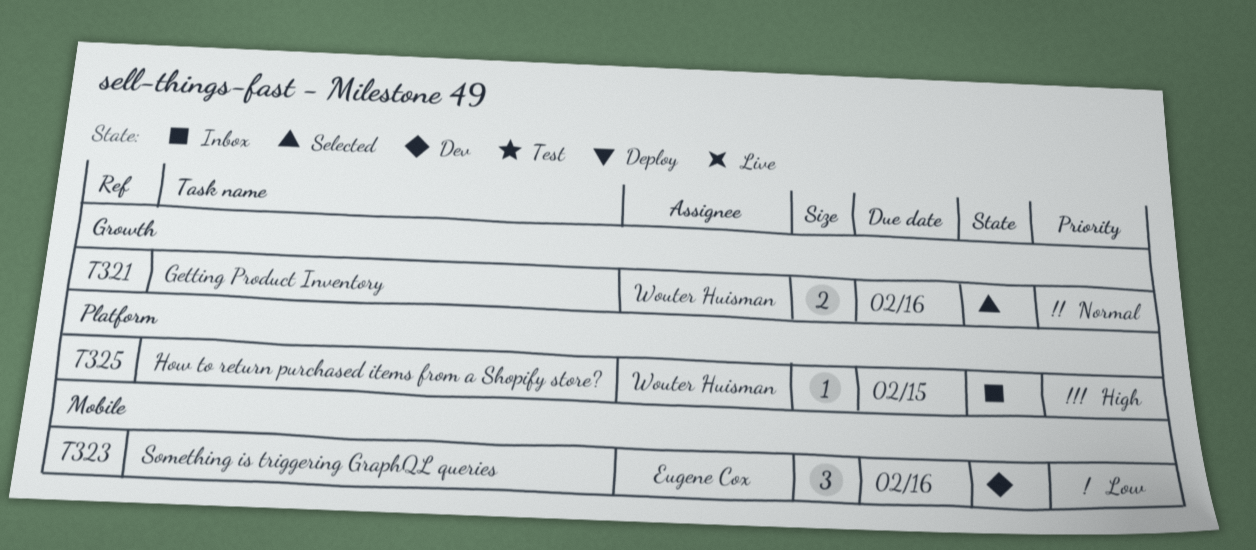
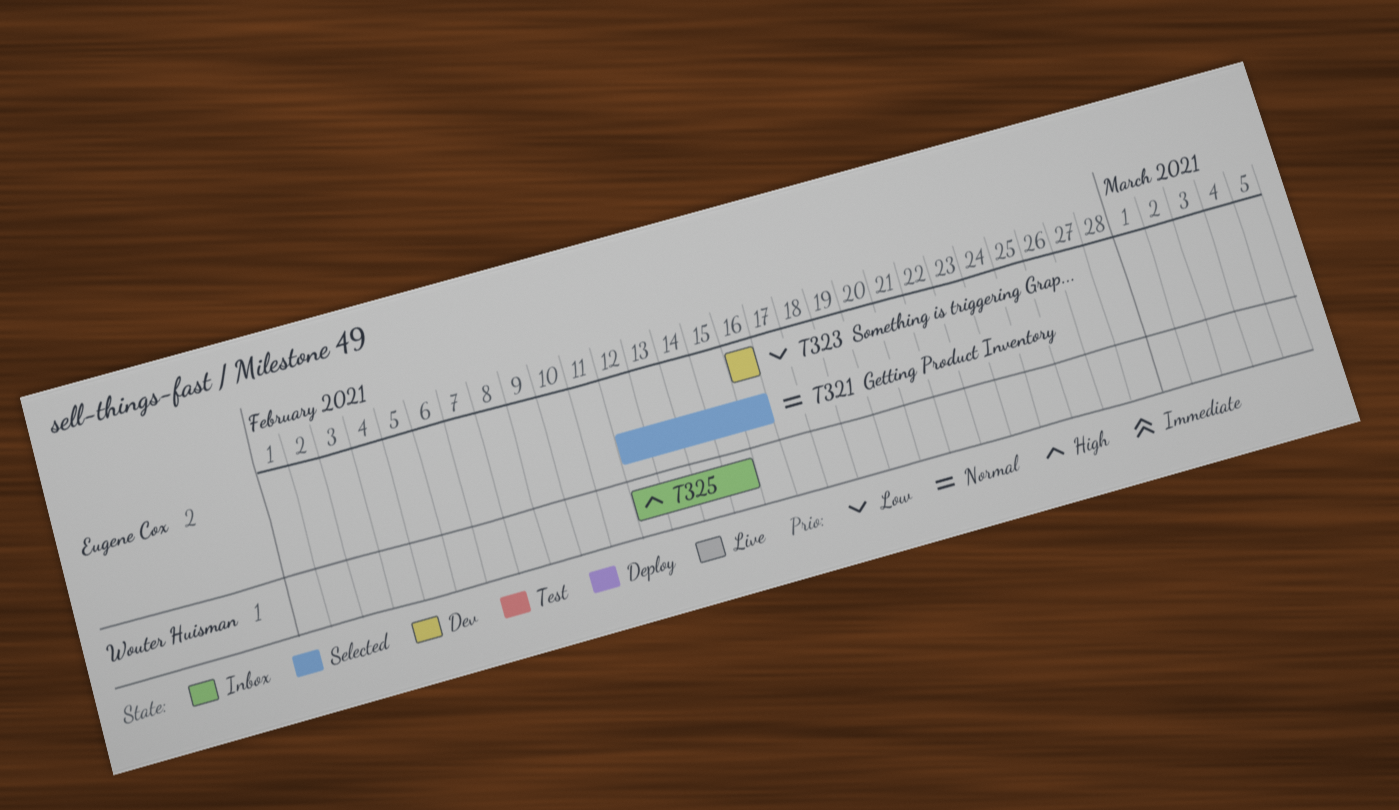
T321, owner: Wouter Huisman -> Eugene Cox

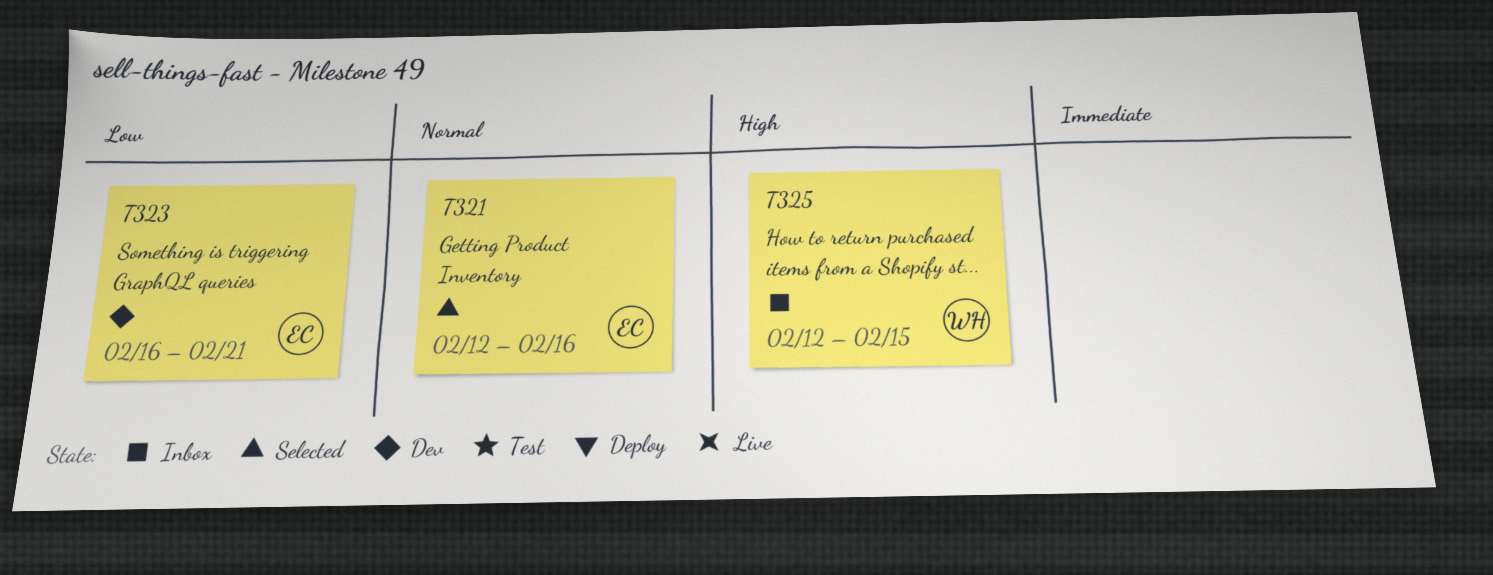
T323, due: Feb 16 -> Feb 21

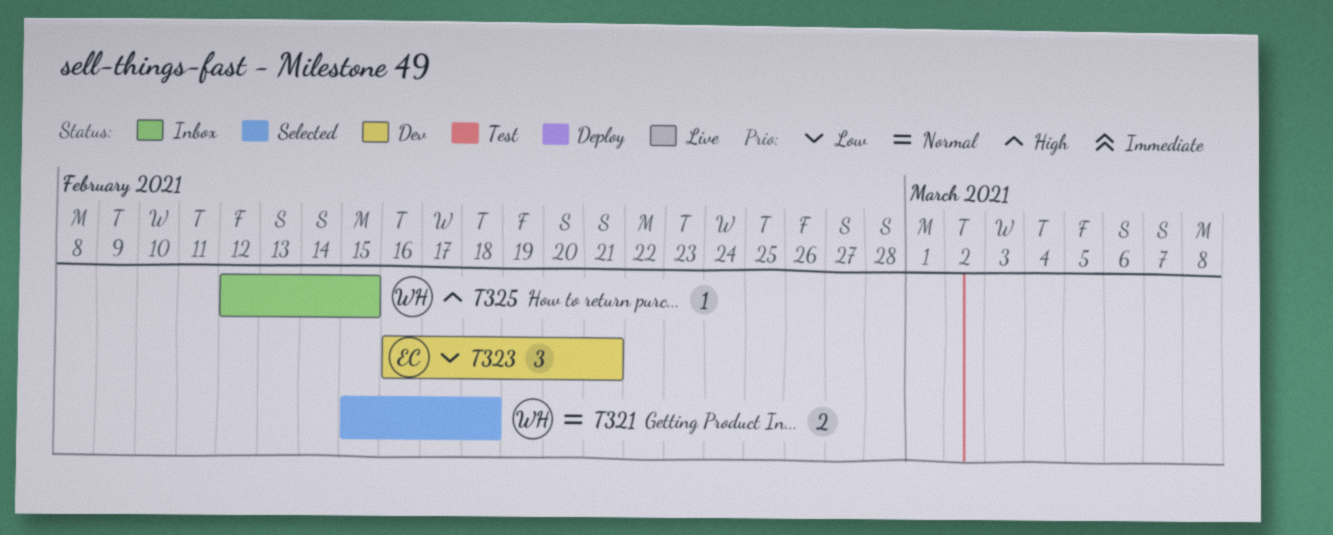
T321, owner: EC -> WH
T321, start: Feb 12 -> Feb 15
T321, due: Feb 16 -> Feb 18

